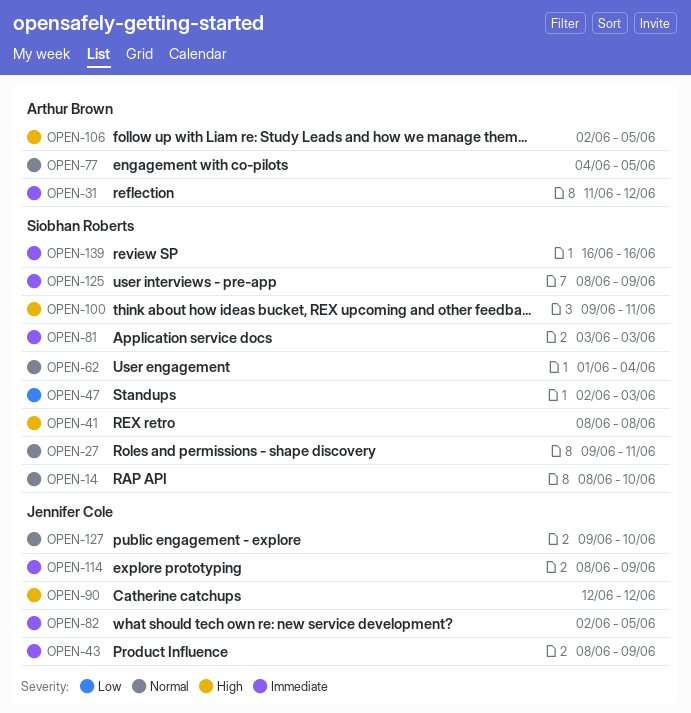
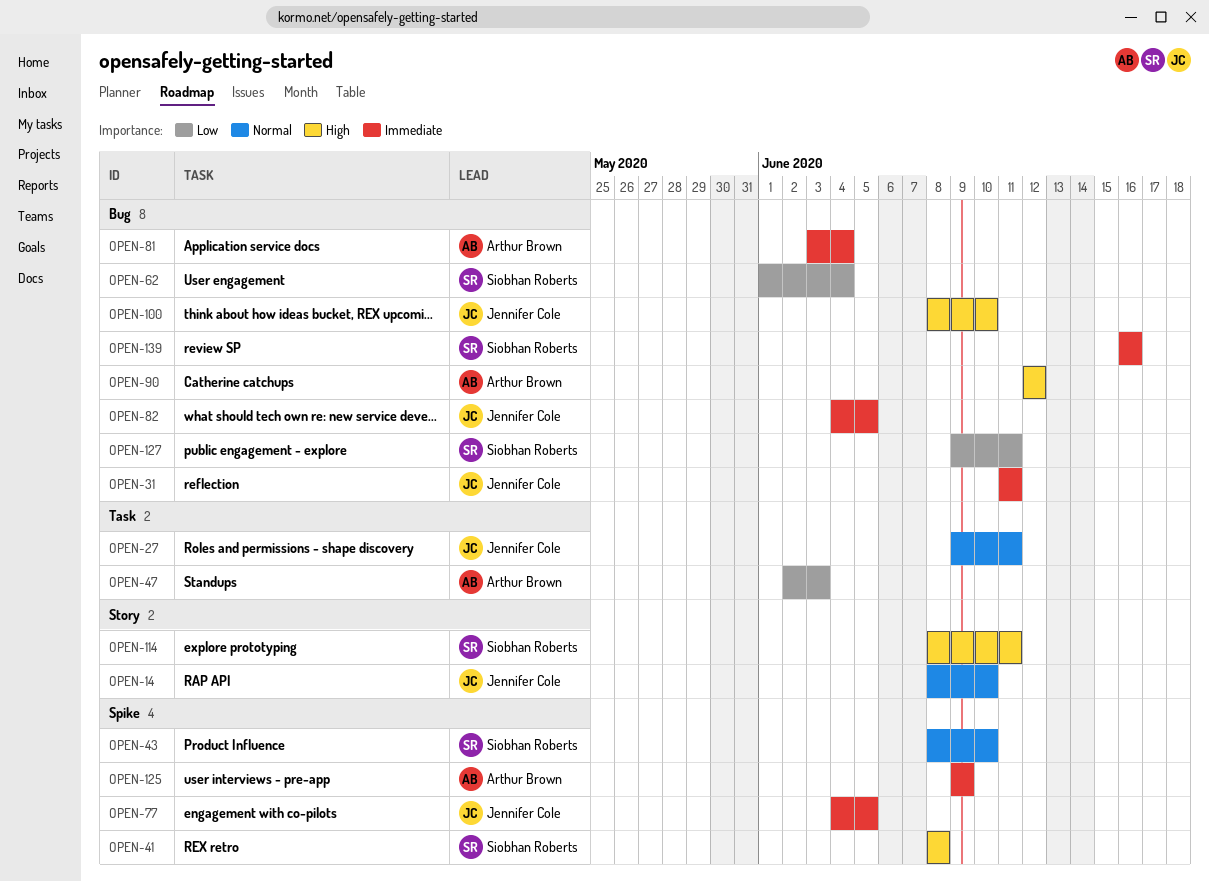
OPEN-14, owner: Siobhan Roberts -> Jennifer Cole
OPEN-27, owner: Siobhan Roberts -> Jennifer Cole
OPEN-31, owner: Arthur Brown -> Jennifer Cole
OPEN-31, due: Jun 12 -> Jun 11
OPEN-43, owner: Jennifer Cole -> Siobhan Roberts
OPEN-43, priority: Immediate -> Normal
OPEN-43, due: Jun 9 -> Jun 10
OPEN-47, owner: Siobhan Roberts -> Arthur Brown
OPEN-62, priority: Normal -> Low
OPEN-77, owner: Arthur Brown -> Jennifer Cole
OPEN-77, priority: Normal -> Immediate
OPEN-81, owner: Siobhan Roberts -> Arthur Brown
OPEN-81, due: Jun 3 -> Jun 4
OPEN-82, start: Jun 2 -> Jun 4
OPEN-90, owner: Jennifer Cole -> Arthur Brown
OPEN-100, owner: Siobhan Roberts -> Jennifer Cole
OPEN-100, start: Jun 9 -> Jun 8
OPEN-100, due: Jun 11 -> Jun 10
OPEN-106: present -> none
OPEN-114, owner: Jennifer Cole -> Siobhan Roberts
OPEN-114, priority: Immediate -> High
OPEN-114, due: Jun 9 -> Jun 11
OPEN-125, owner: Siobhan Roberts -> Arthur Brown
OPEN-125, start: Jun 8 -> Jun 9
OPEN-127, owner: Jennifer Cole -> Siobhan Roberts
OPEN-127, priority: Normal -> Low
OPEN-127, due: Jun 10 -> Jun 11

